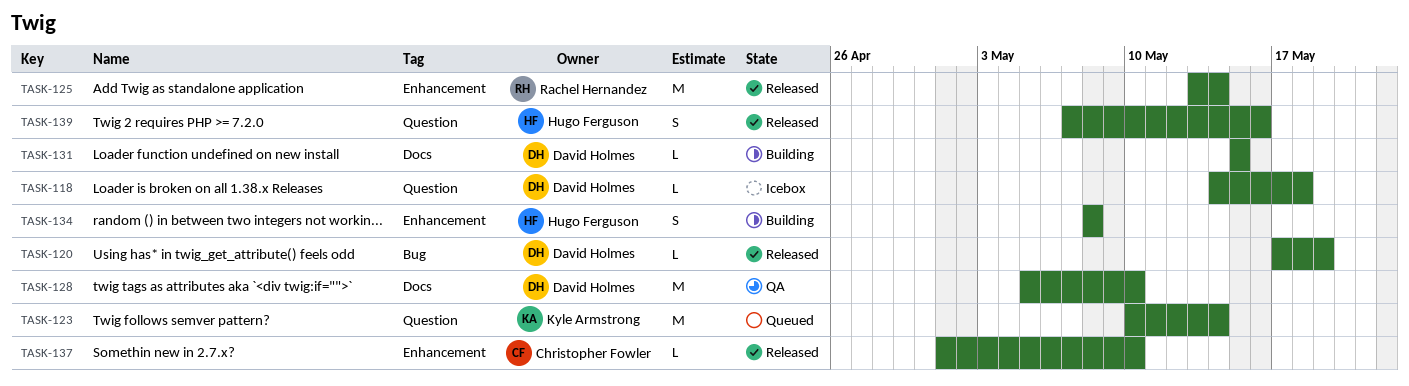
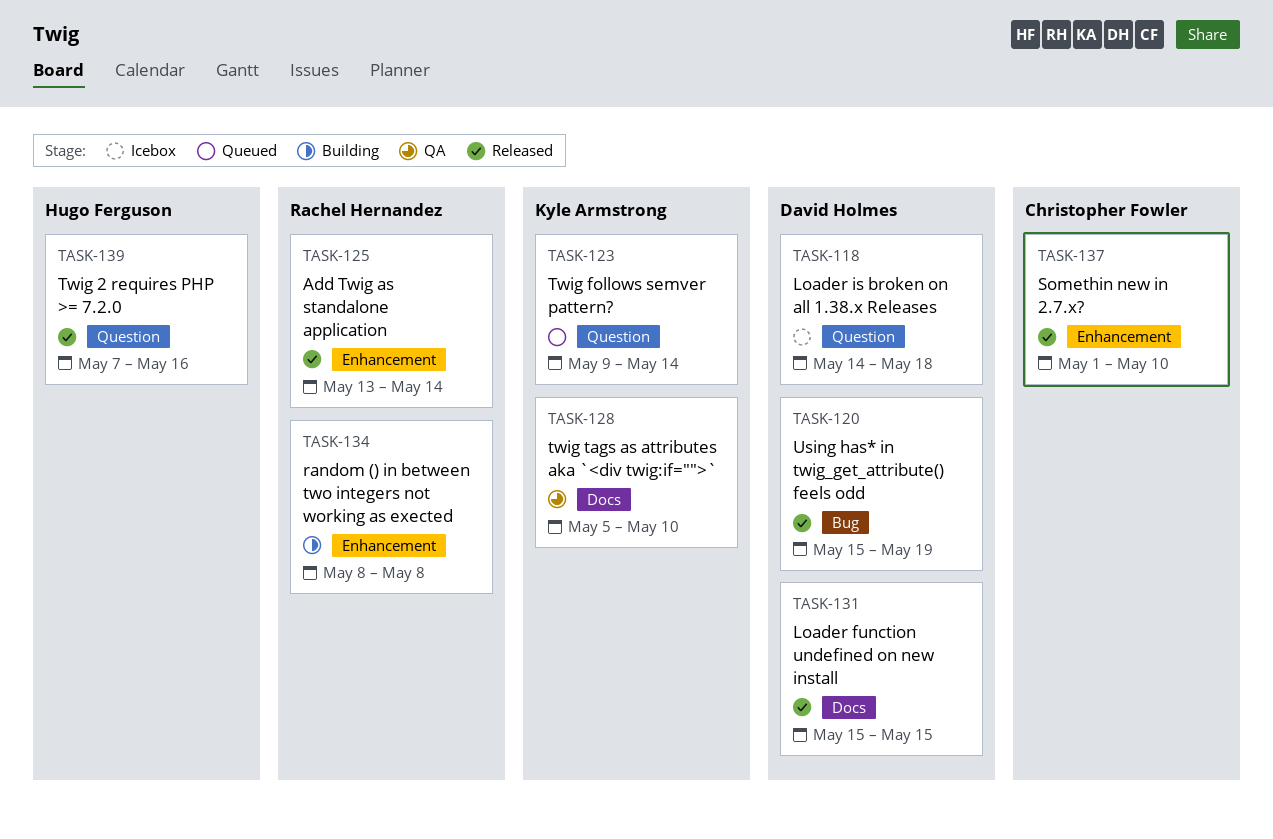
TASK-120, start: May 17 -> May 15
TASK-123, start: May 10 -> May 9
TASK-128, owner: David Holmes -> Kyle Armstrong
TASK-131, status: Building -> Released
TASK-134, owner: Hugo Ferguson -> Rachel Hernandez

